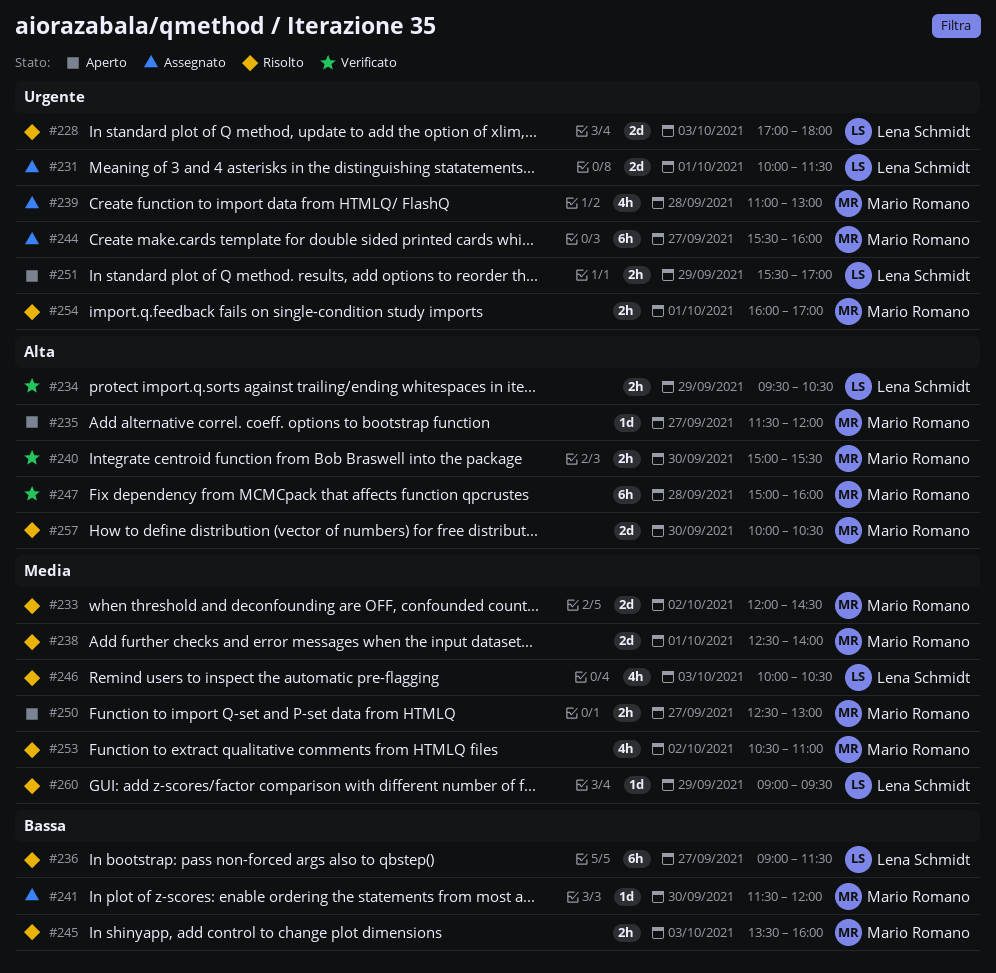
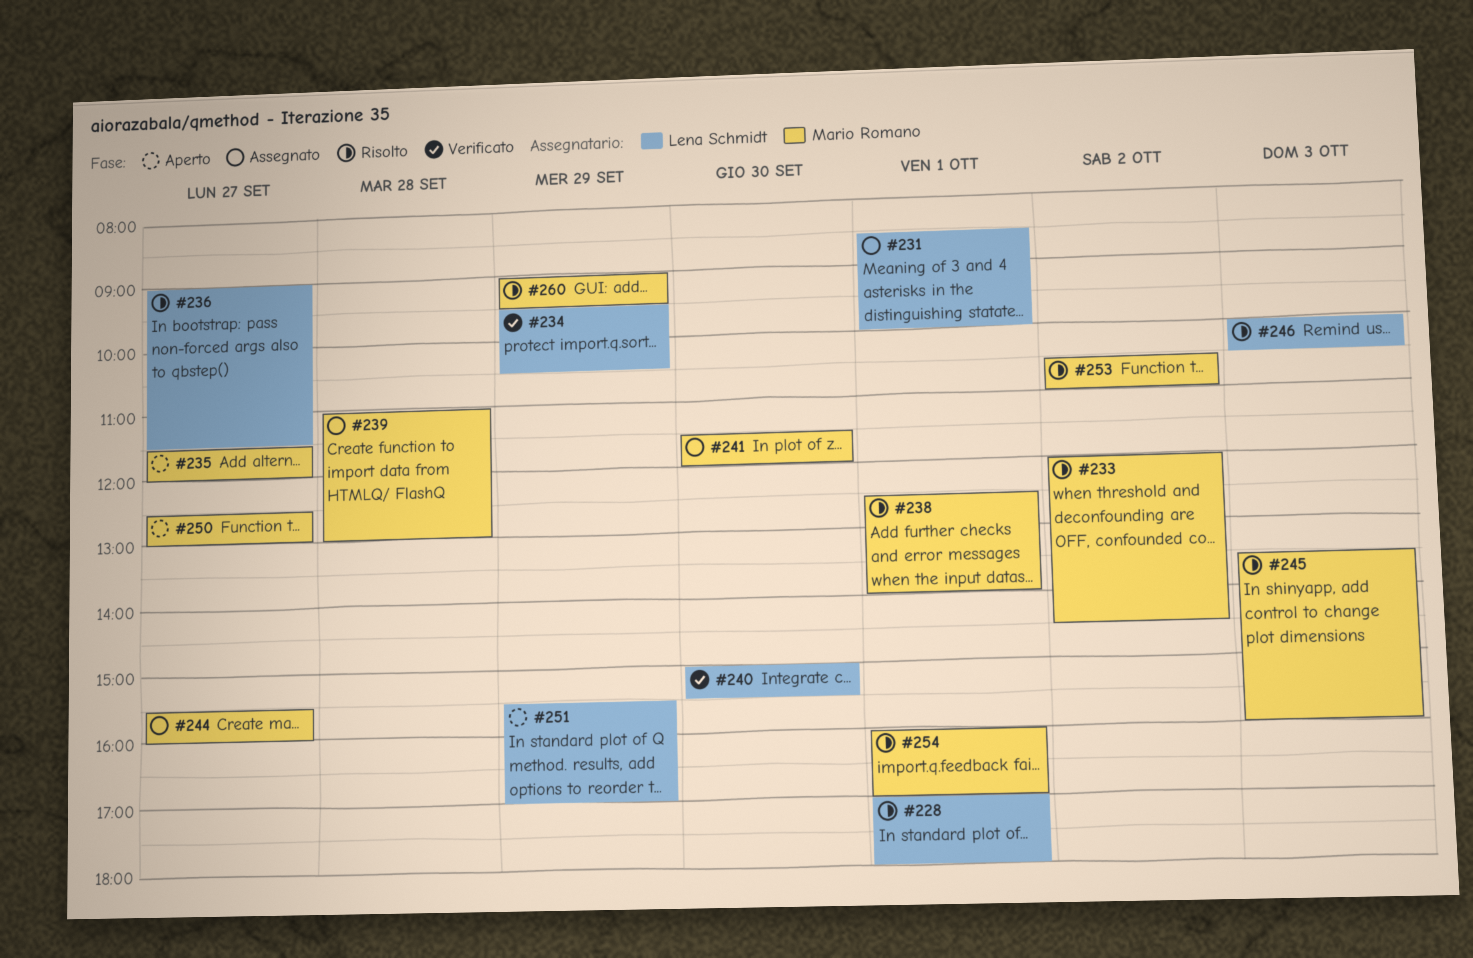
#228, day: Oct 3 -> Oct 1
#231, begins: 10:00 -> 08:30
#231, ends: 11:30 -> 10:00
#240, owner: Mario Romano -> Lena Schmidt
#247: present -> none
#257: present -> none
#260, owner: Lena Schmidt -> Mario Romano

